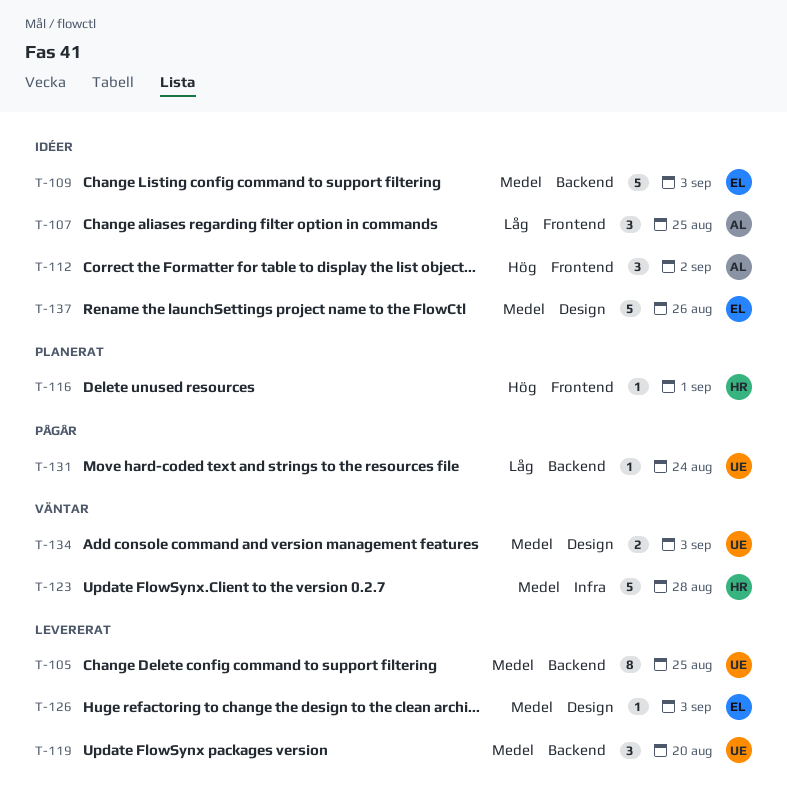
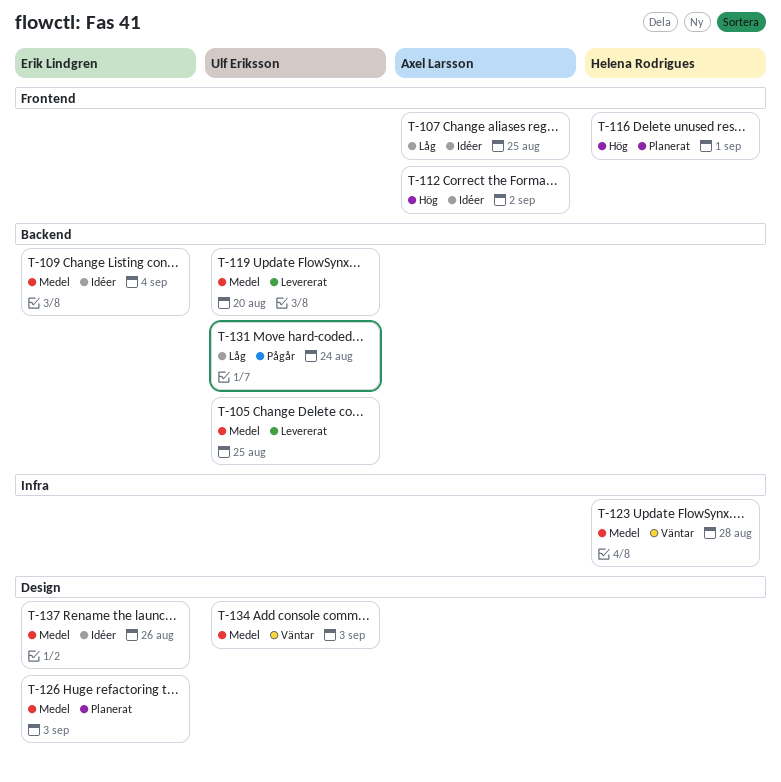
T-109, due: Sep 3 -> Sep 4
T-126, status: Levererat -> Planerat

